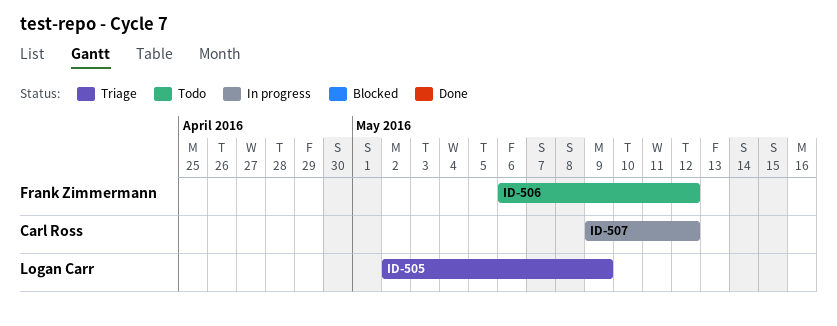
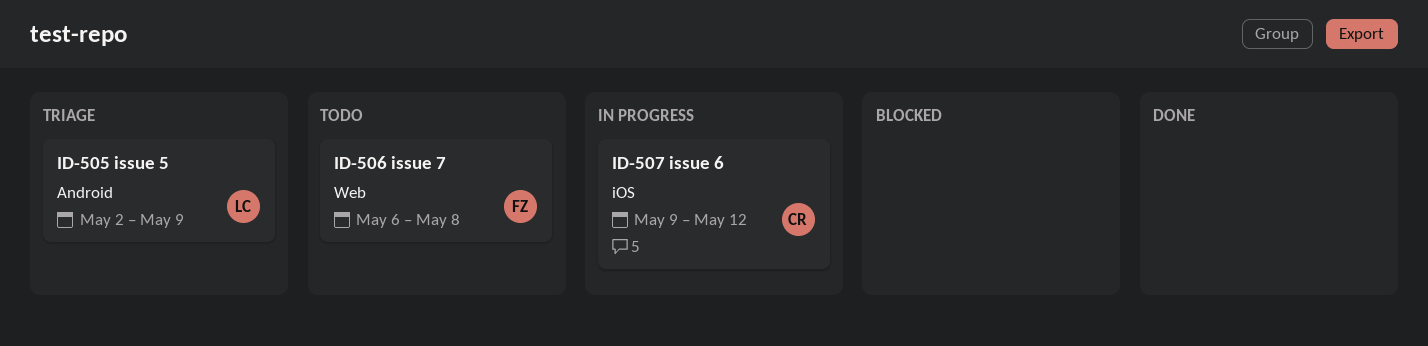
ID-506, due: May 12 -> May 8

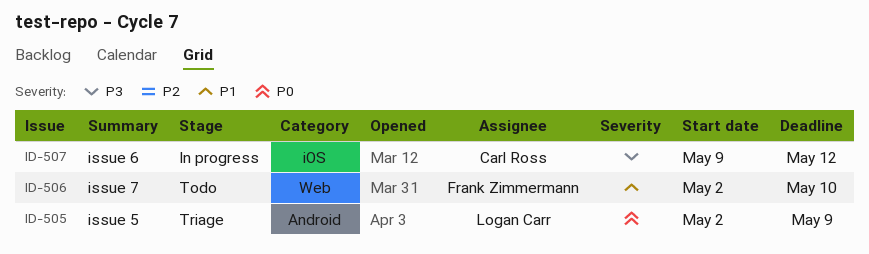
ID-506, start: May 6 -> May 2
ID-506, due: May 8 -> May 10

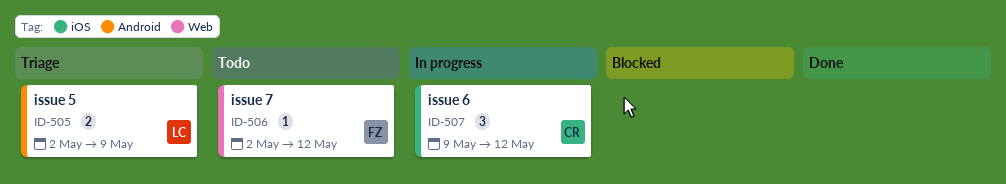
ID-506, due: May 10 -> May 12

